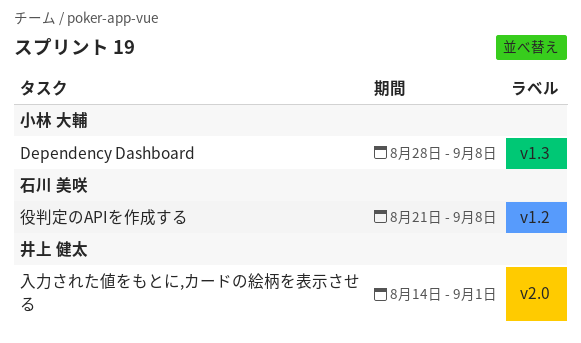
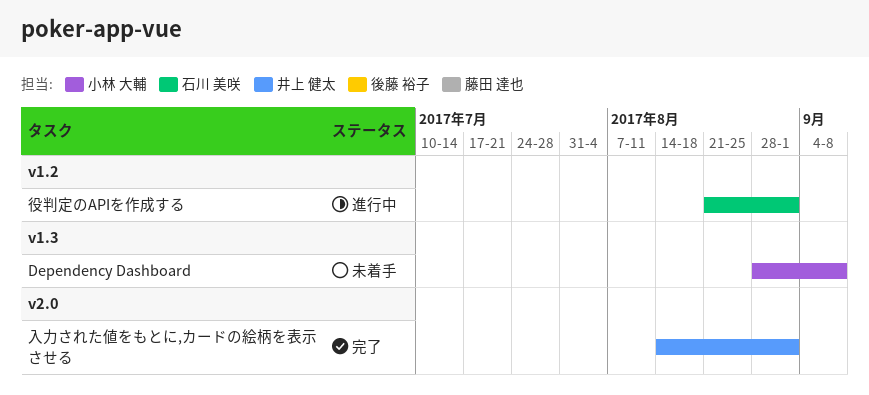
役判定のAPIを作成する, due: Sep 8 -> Sep 1

